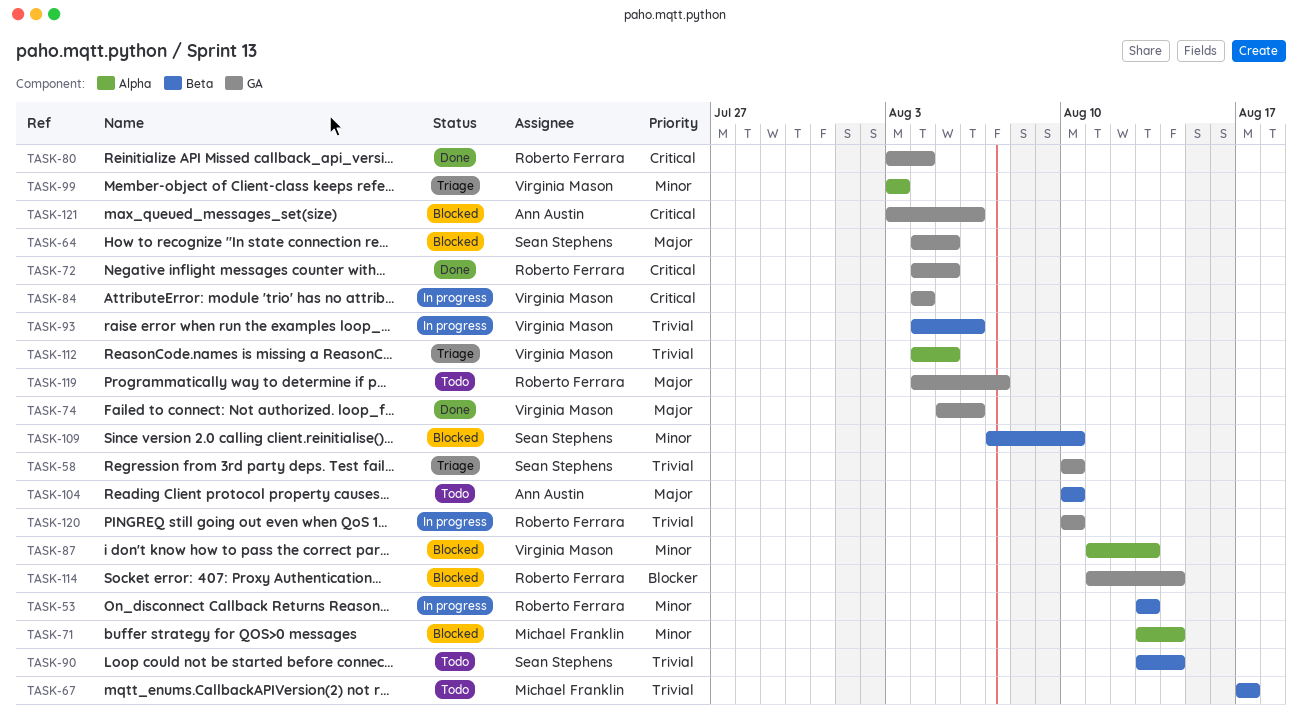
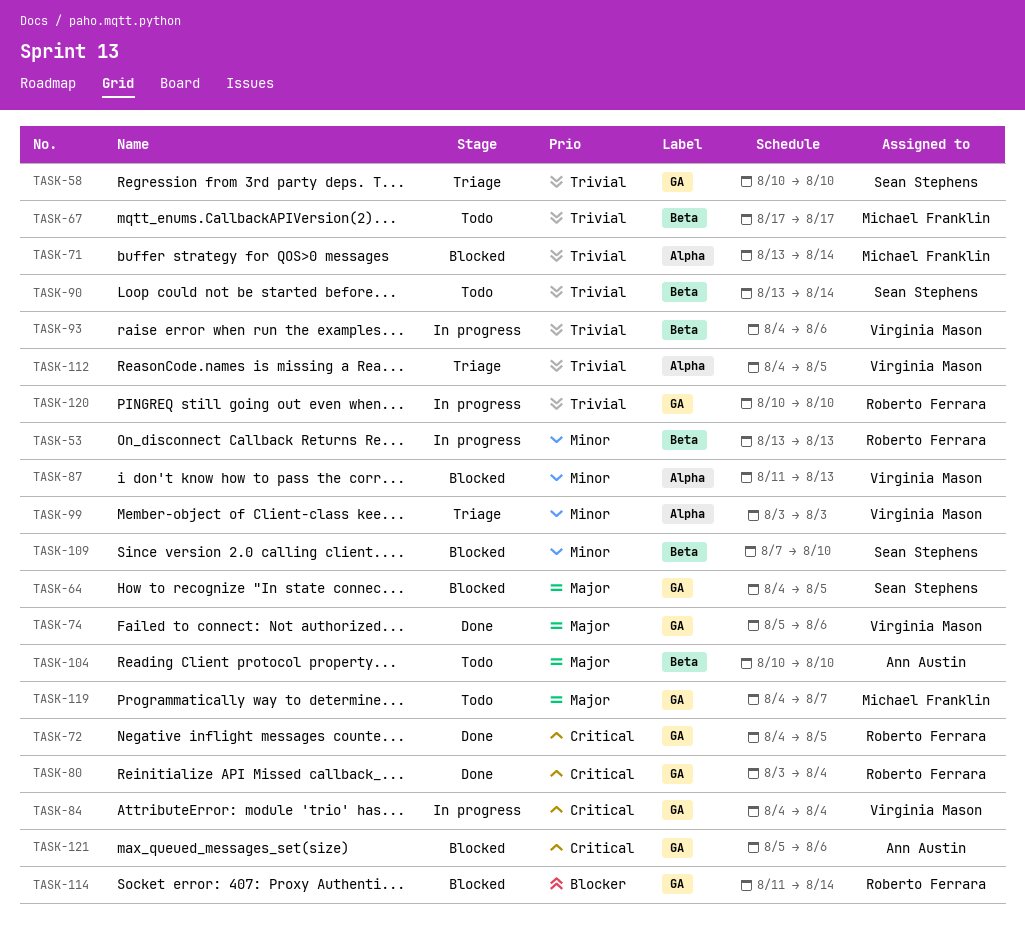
TASK-71, priority: Minor -> Trivial
TASK-119, owner: Roberto Ferrara -> Michael Franklin
TASK-121, start: Aug 3 -> Aug 5

